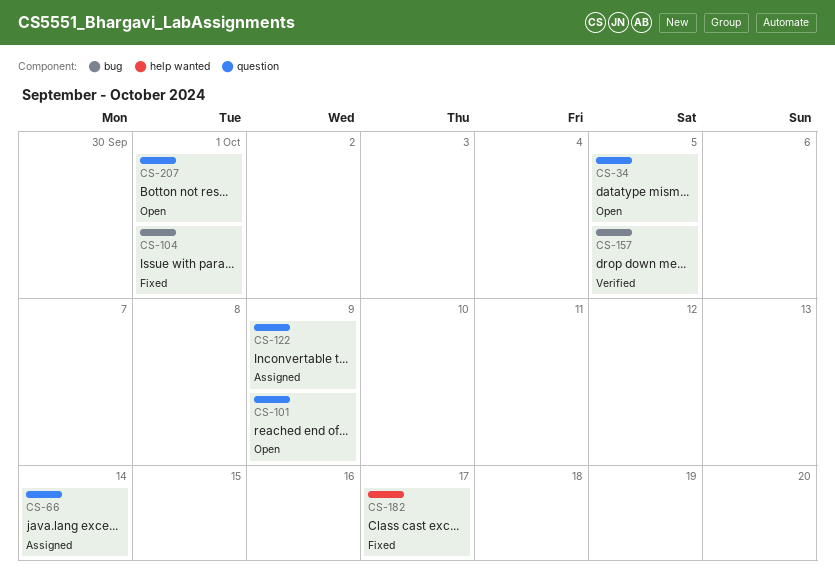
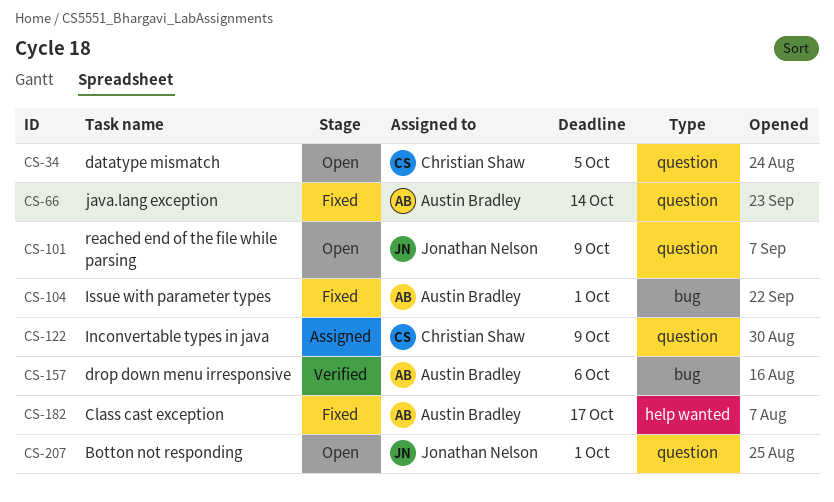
CS-66, status: Assigned -> Fixed
CS-157, due: Oct 5 -> Oct 6

